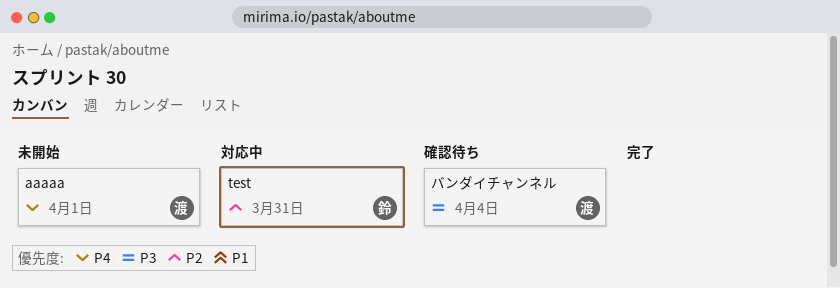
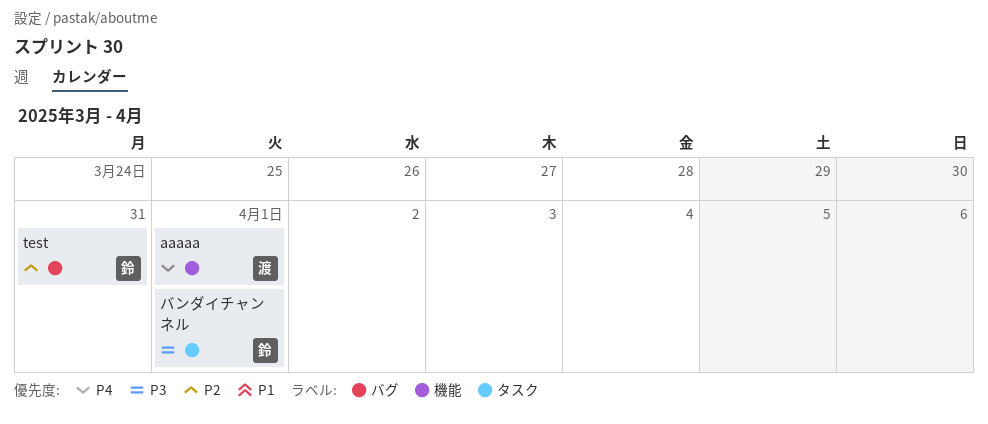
バンダイチャンネル, owner: 渡 -> 鈴
バンダイチャンネル, due: Apr 4 -> Apr 1

